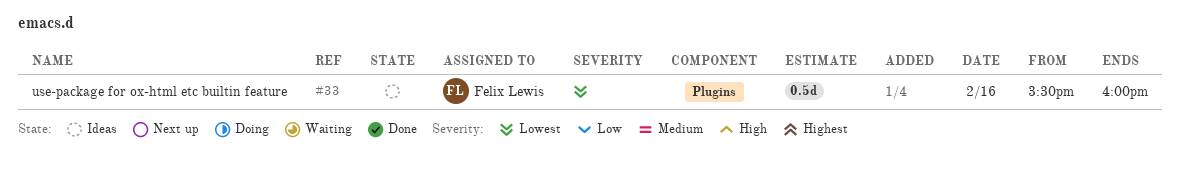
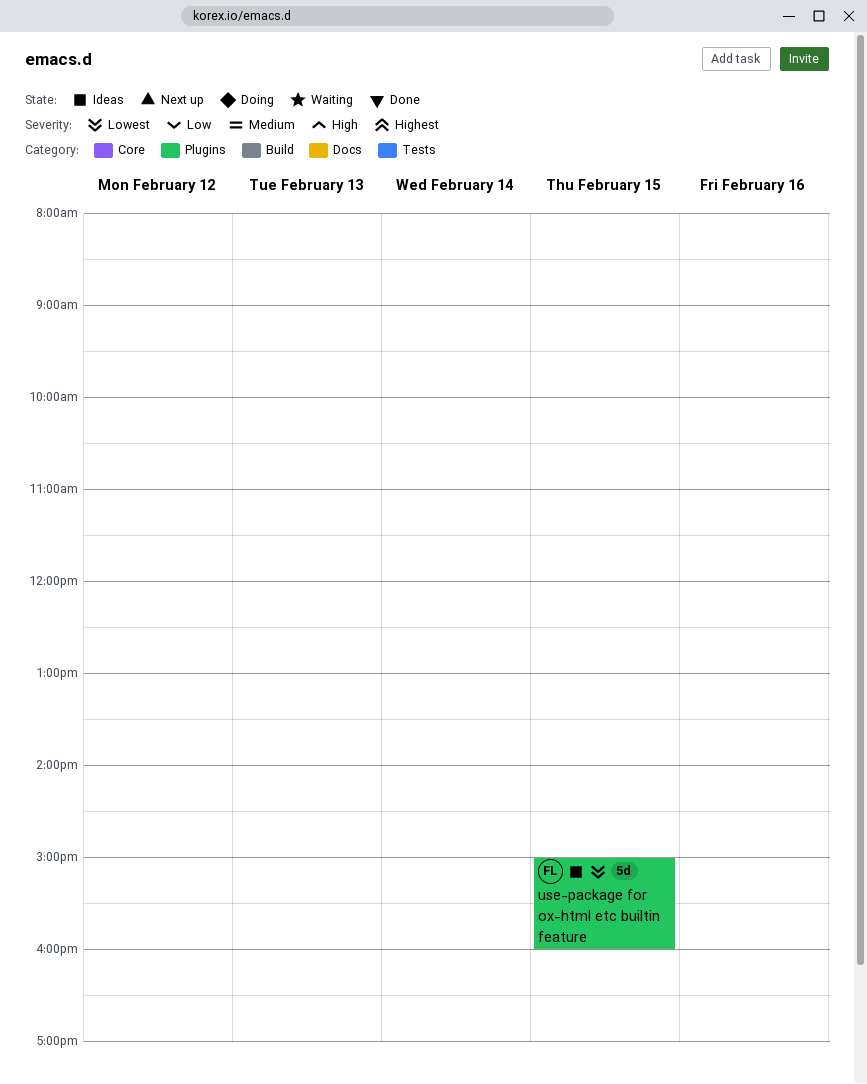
use-package for ox-html etc builtin feature, estimate: 0.5d -> 5d
use-package for ox-html etc builtin feature, day: Feb 16 -> Feb 15
use-package for ox-html etc builtin feature, begins: 15:30 -> 15:00

